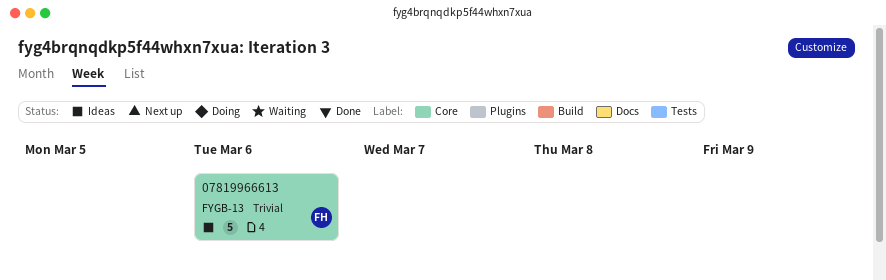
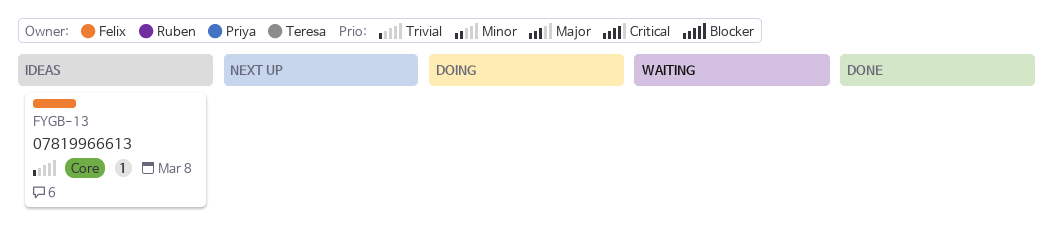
FYGB-13, estimate: 5 -> 1
FYGB-13, due: Mar 6 -> Mar 8

